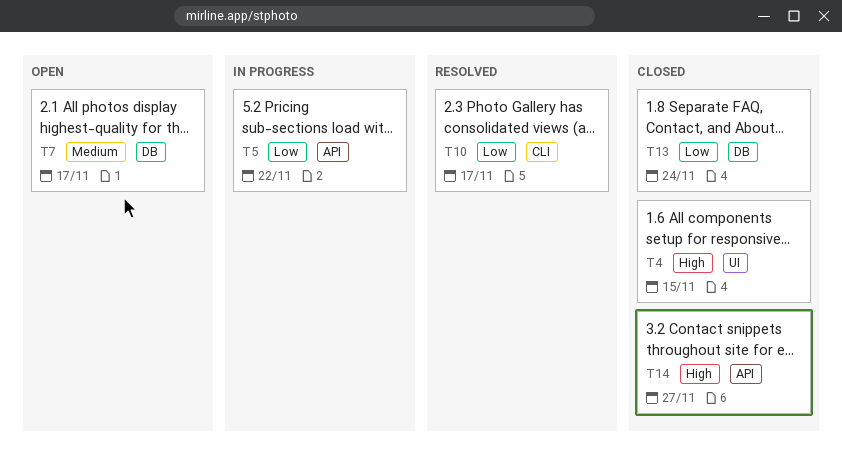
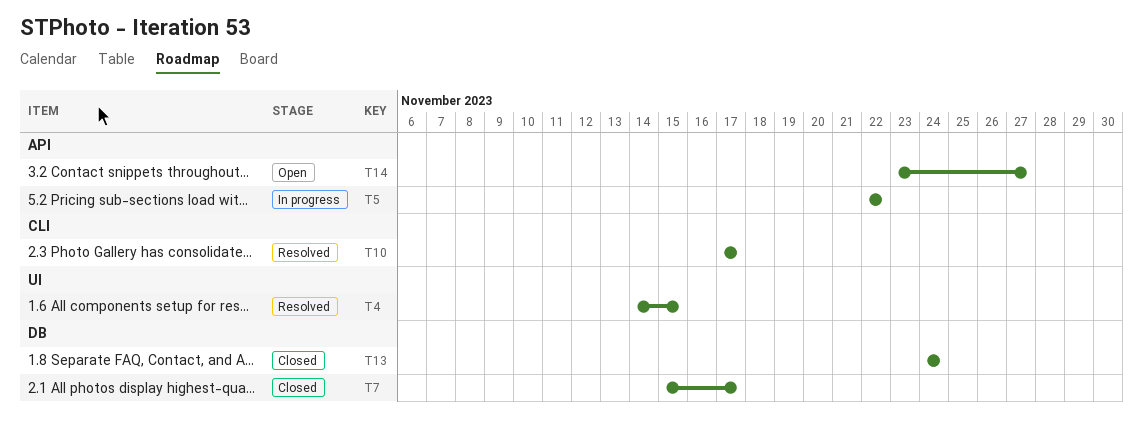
T4, status: Closed -> Resolved
T7, status: Open -> Closed
T14, status: Closed -> Open

